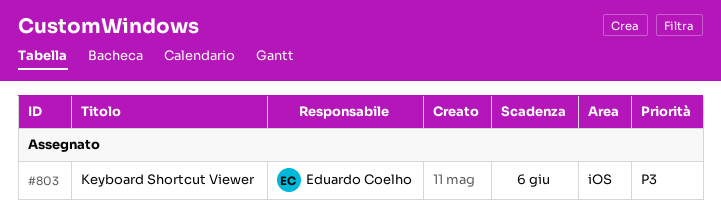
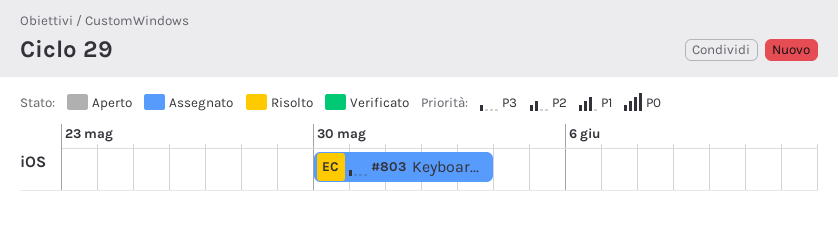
#803, due: Jun 6 -> Jun 3

